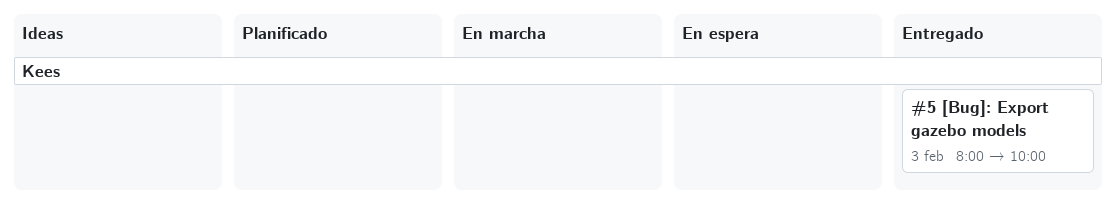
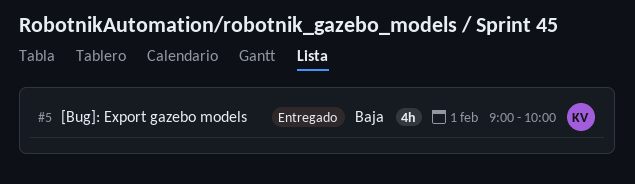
#5, day: Feb 3 -> Feb 1
#5, begins: 08:00 -> 09:00

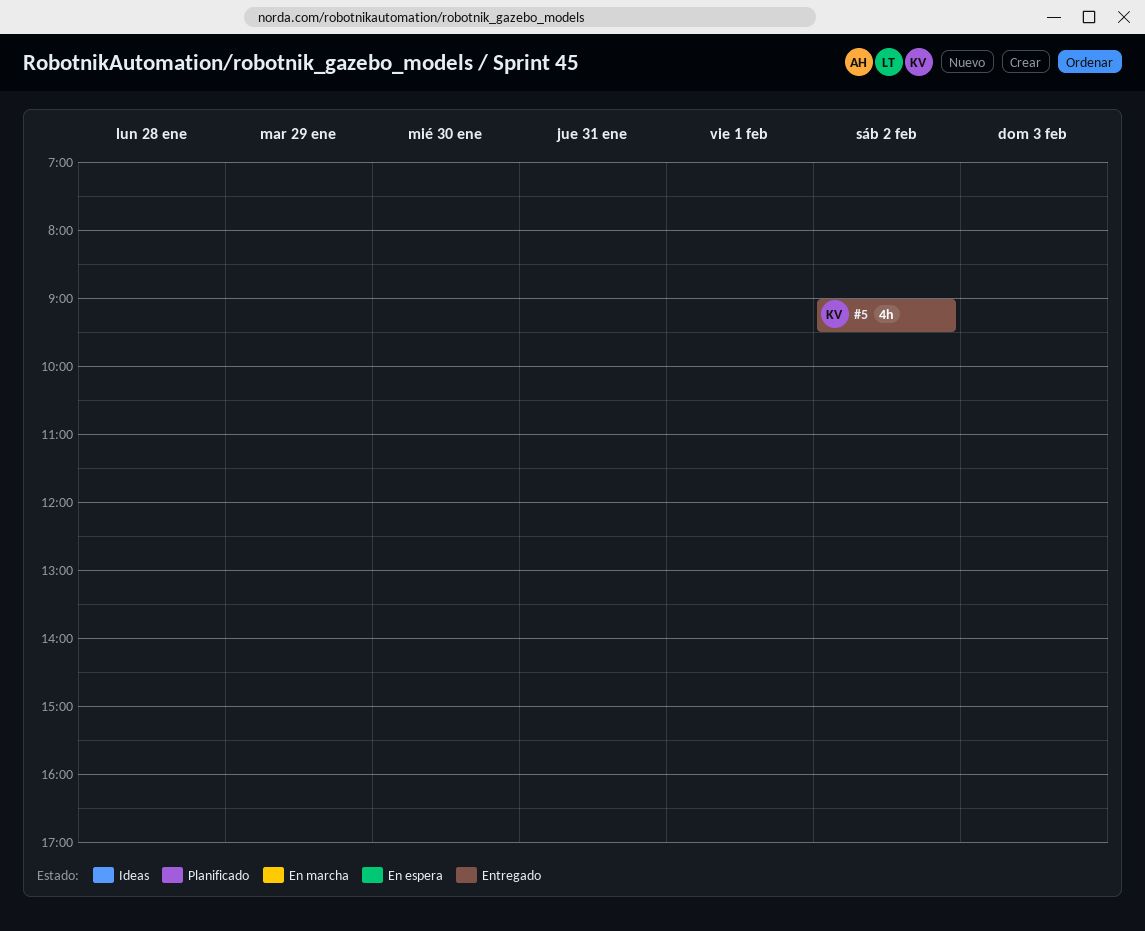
#5, day: Feb 1 -> Feb 2
#5, ends: 10:00 -> 09:30

